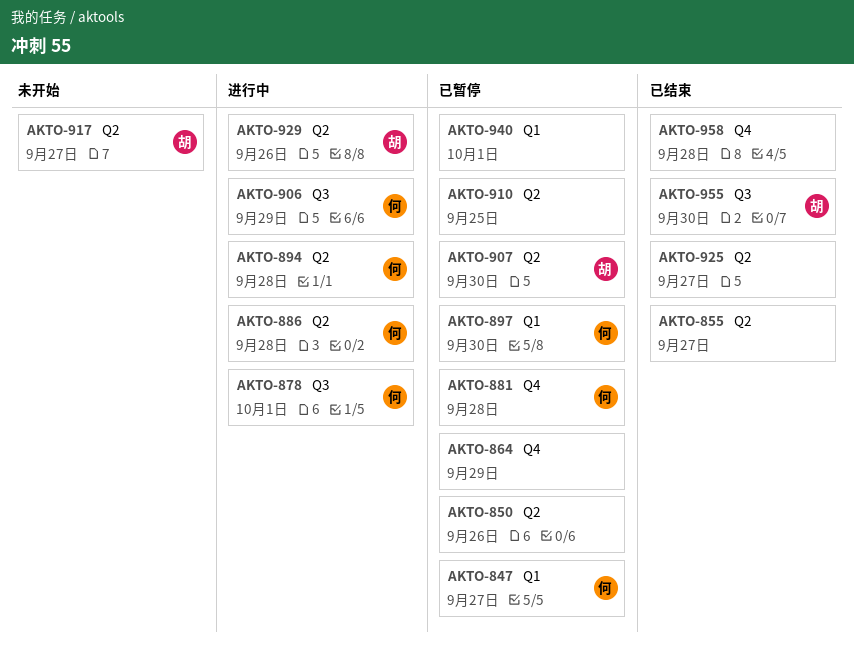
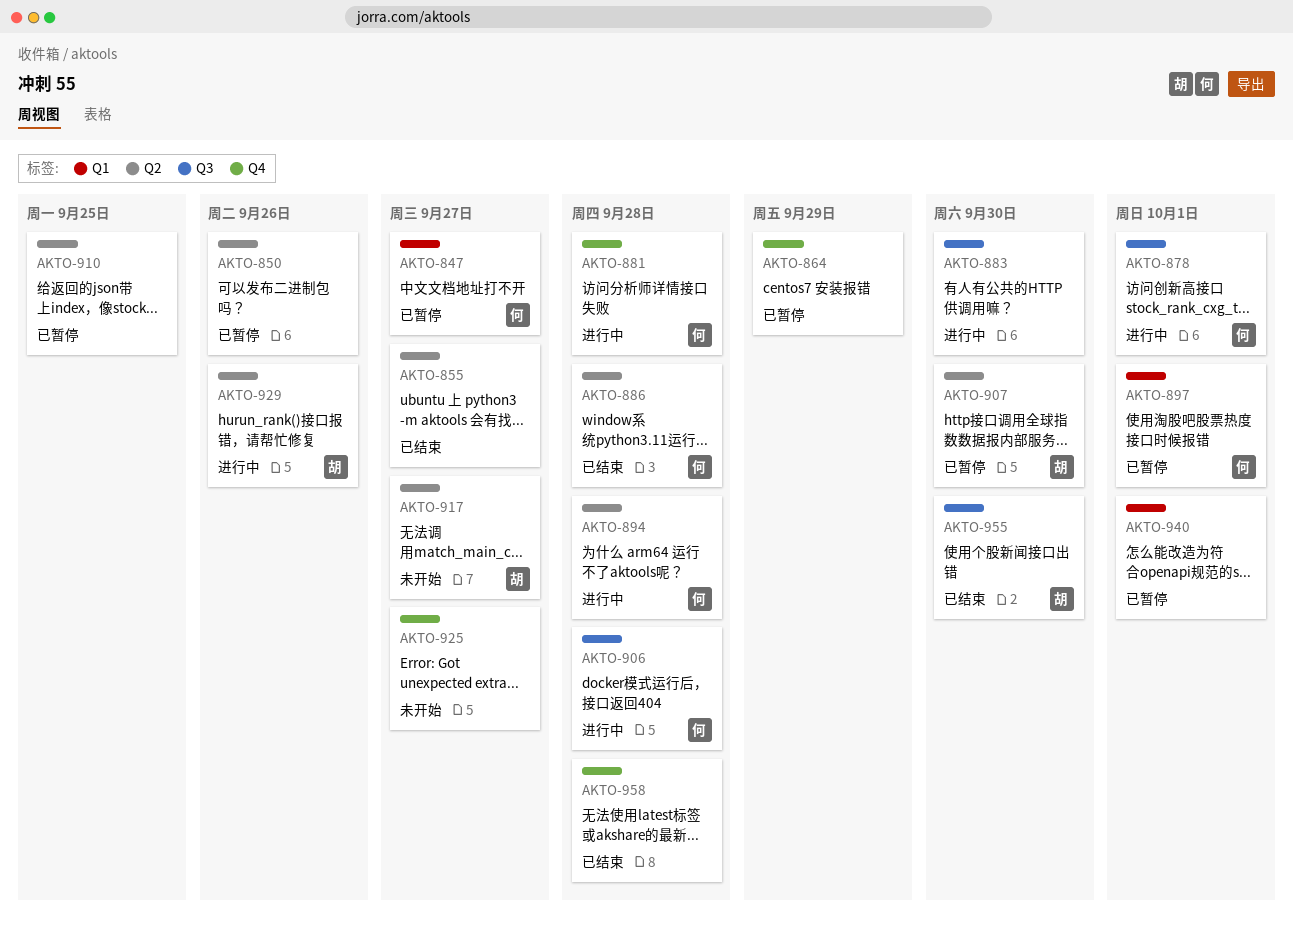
AKTO-881, status: 已暂停 -> 进行中
AKTO-883: none -> present
AKTO-886, status: 进行中 -> 已结束
AKTO-897, due: Sep 30 -> Oct 1
AKTO-906, due: Sep 29 -> Sep 28
AKTO-925, status: 已结束 -> 未开始
AKTO-925, label: Q2 -> Q4

